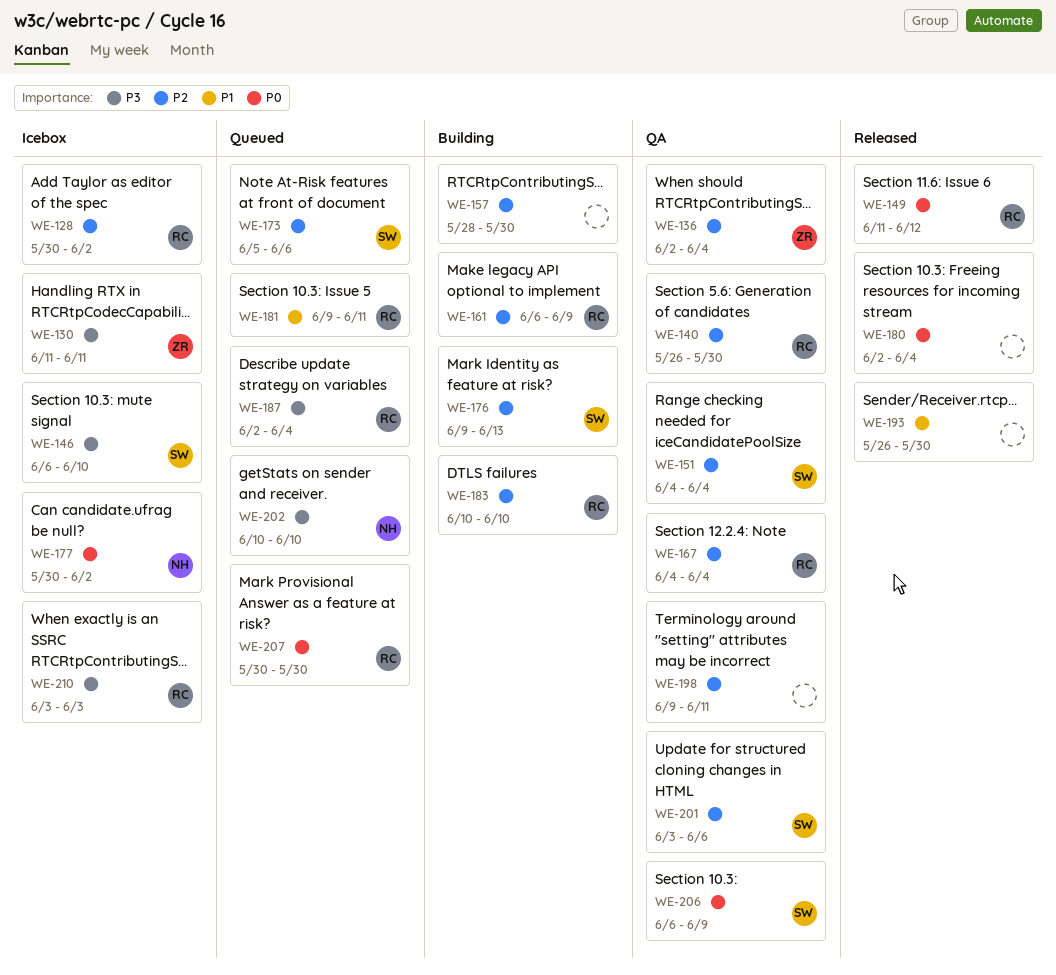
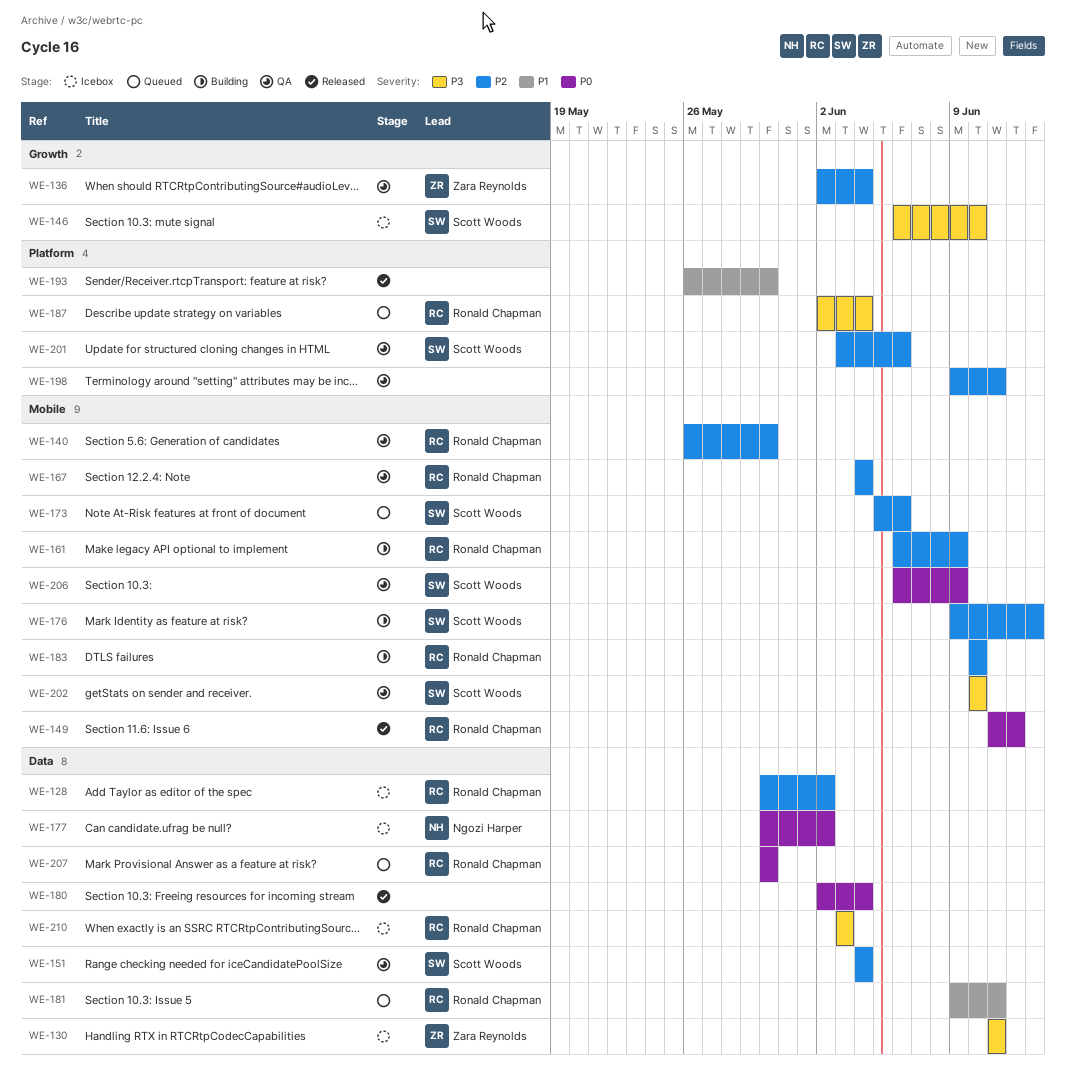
WE-157: present -> none
WE-202, status: Queued -> QA
WE-202, owner: Ngozi Harper -> Scott Woods

